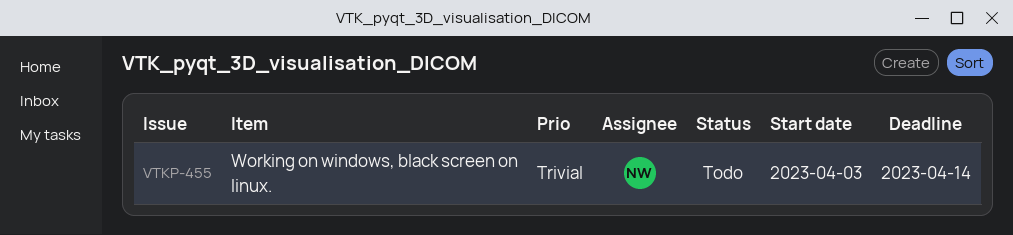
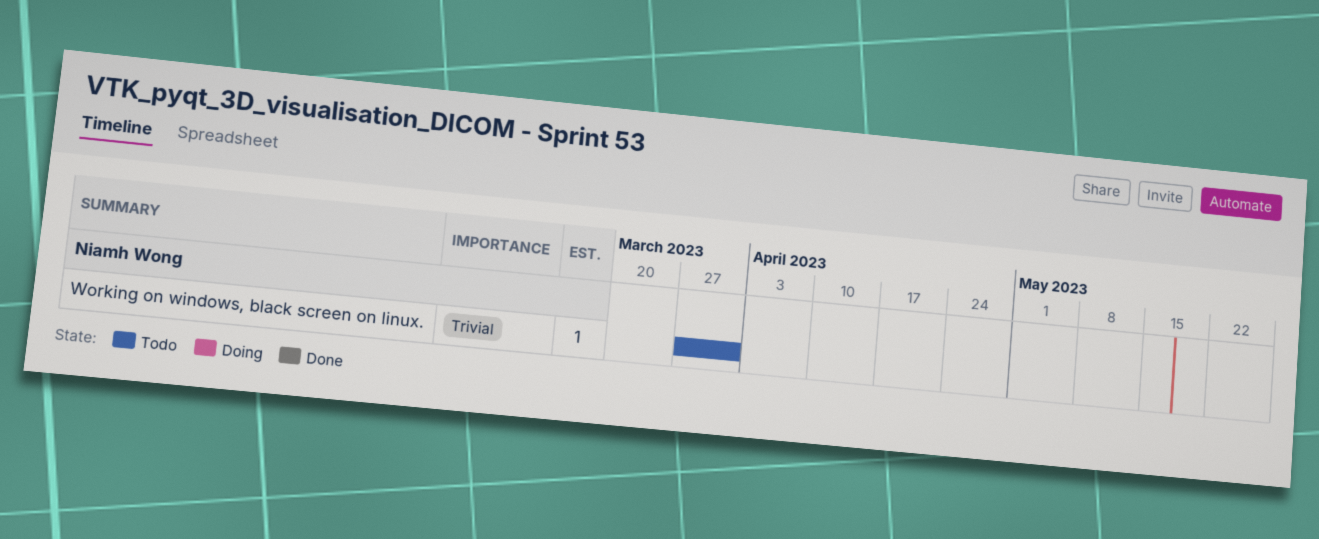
Working on windows, black screen on linux., start: Apr 3 -> Mar 27
Working on windows, black screen on linux., due: Apr 14 -> Mar 31

